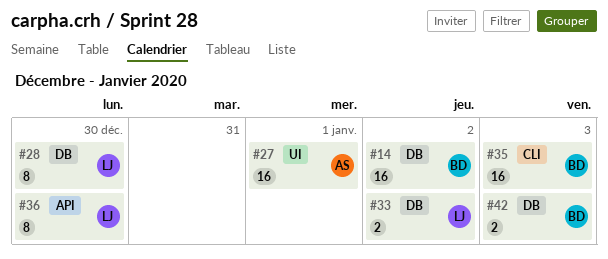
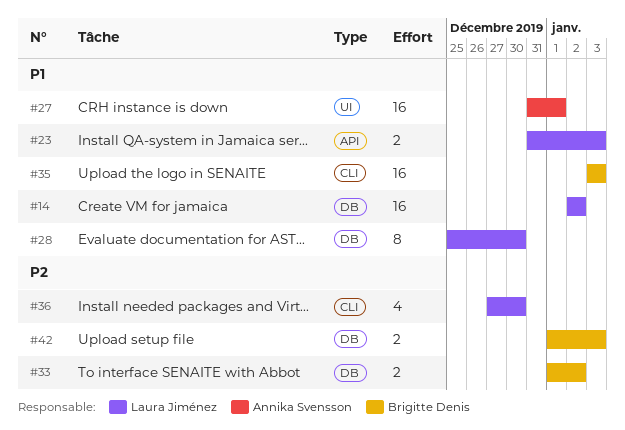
#14, owner: Brigitte Denis -> Laura Jiménez
#23: none -> present
#33, owner: Laura Jiménez -> Brigitte Denis
#36, label: API -> CLI
#36, estimate: 8 -> 4

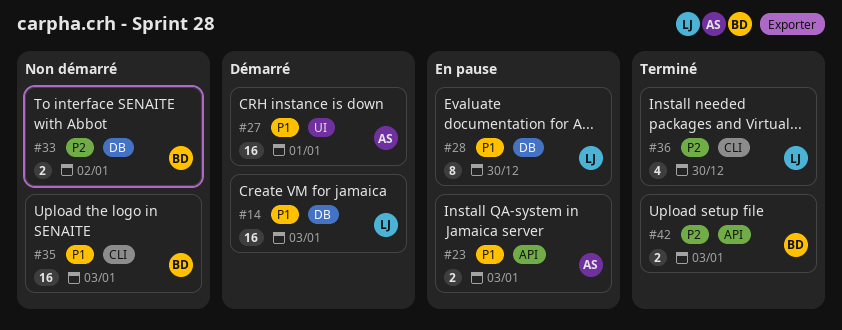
#14, due: Jan 2 -> Jan 3
#23, owner: Laura Jiménez -> Annika Svensson
#42, label: DB -> API

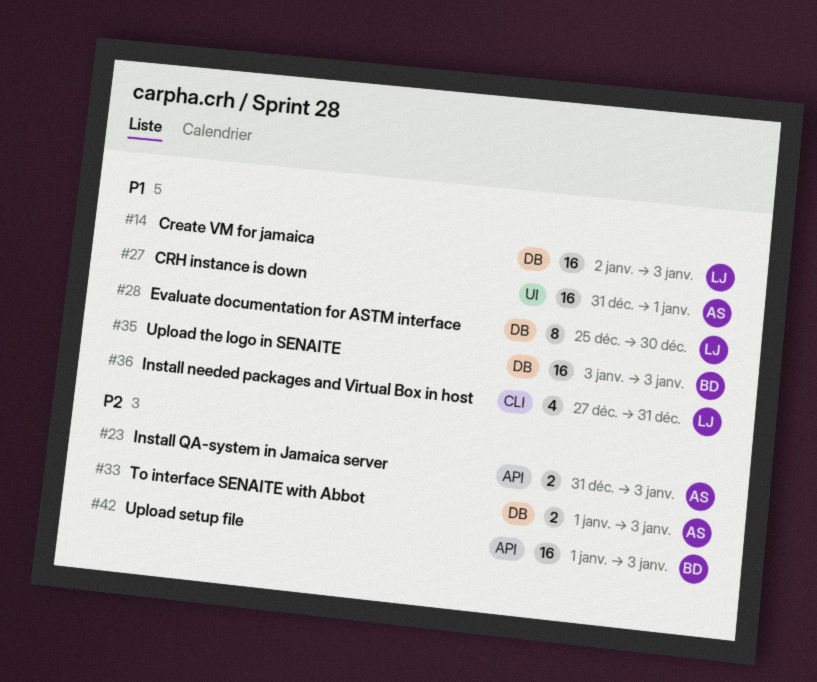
#23, priority: P1 -> P2
#33, owner: BD -> AS
#33, due: Jan 2 -> Jan 3
#35, label: CLI -> DB
#36, priority: P2 -> P1
#36, due: Dec 30 -> Dec 31
#42, estimate: 2 -> 16

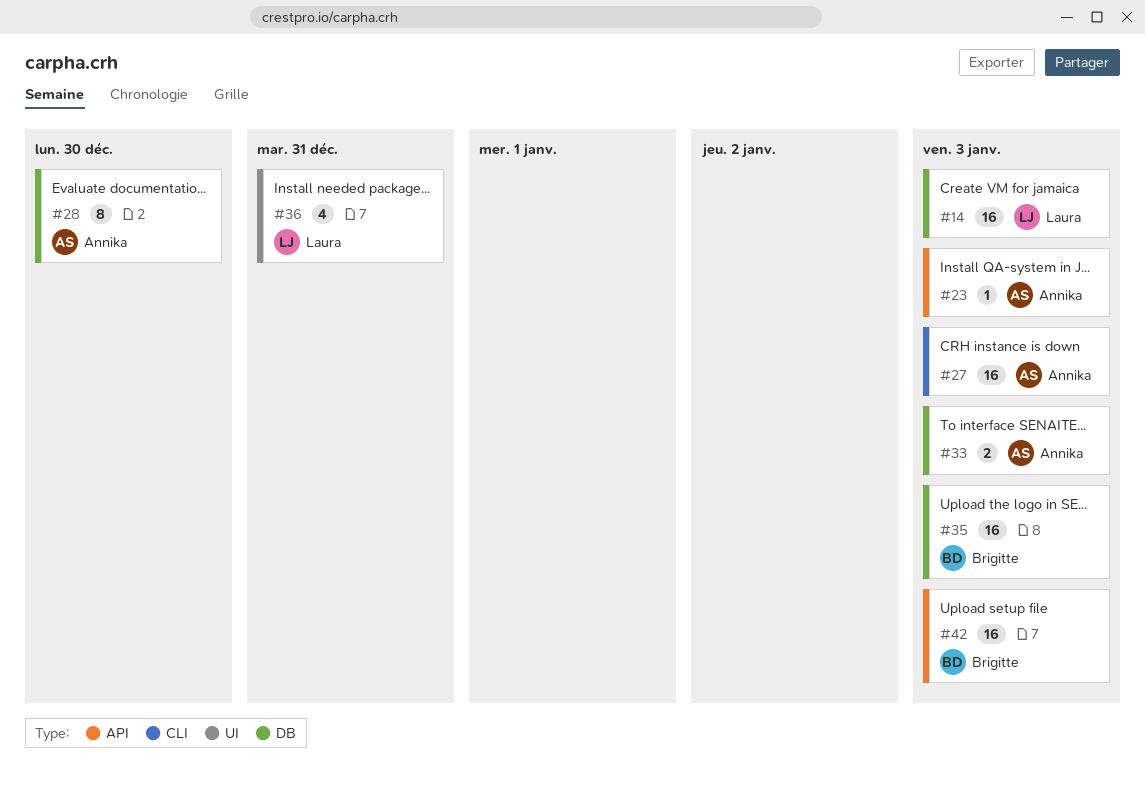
#23, estimate: 2 -> 1
#27, label: UI -> CLI
#27, due: Jan 1 -> Jan 3
#28, owner: Laura -> Annika
#36, label: CLI -> UI

